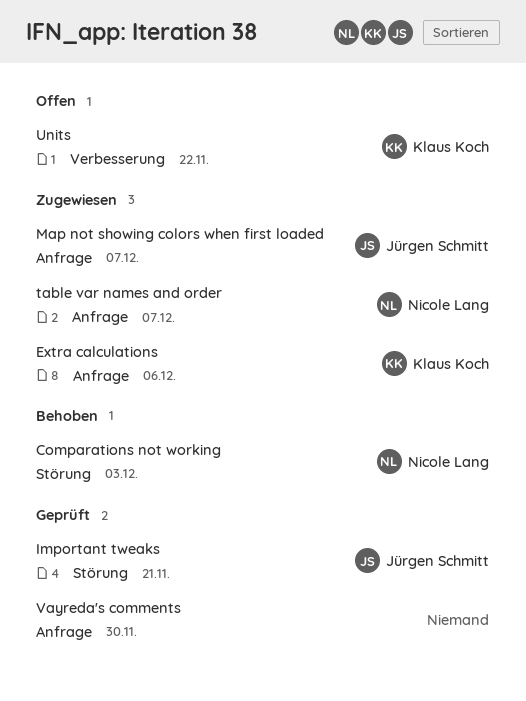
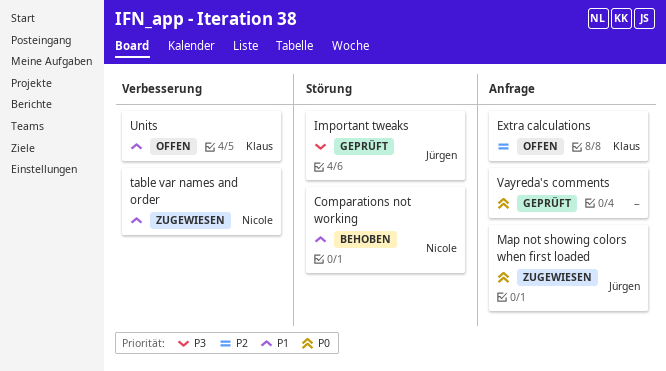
Extra calculations, status: Zugewiesen -> Offen
table var names and order, label: Anfrage -> Verbesserung

